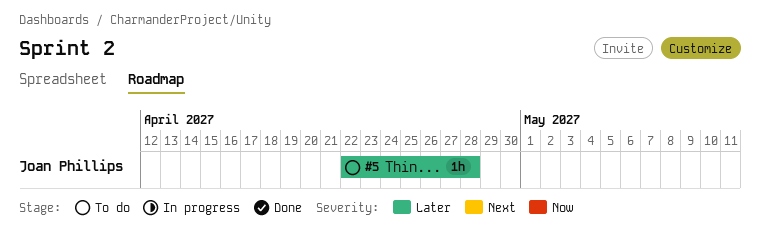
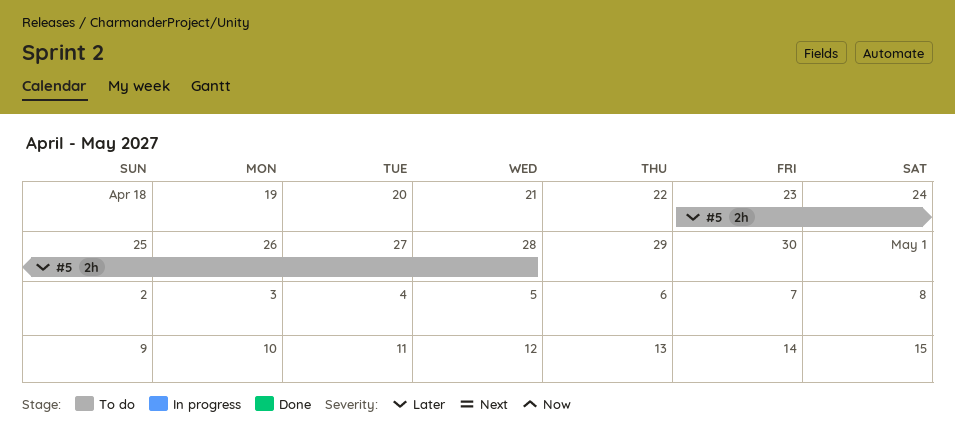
#5, estimate: 1h -> 2h
#5, start: Apr 22 -> Apr 23

